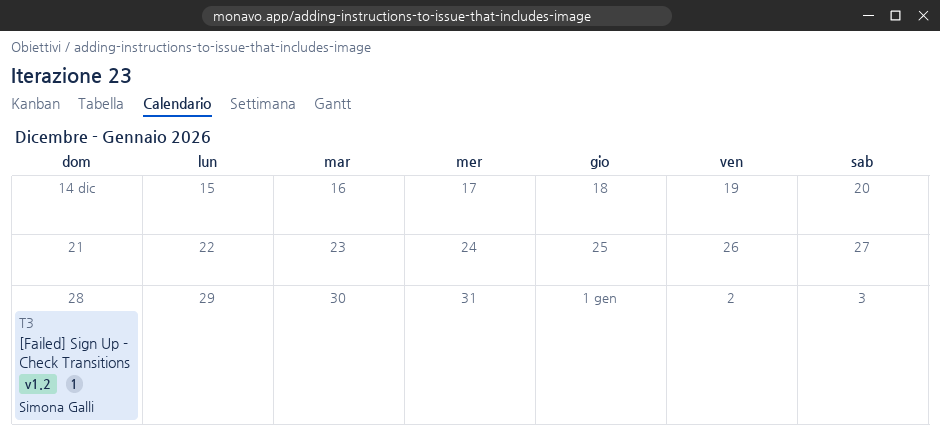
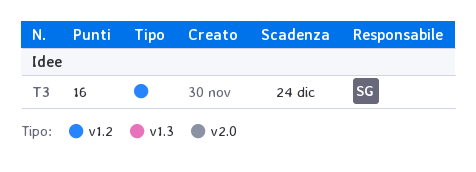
T3, estimate: 1 -> 16
T3, due: Dec 28 -> Dec 24

